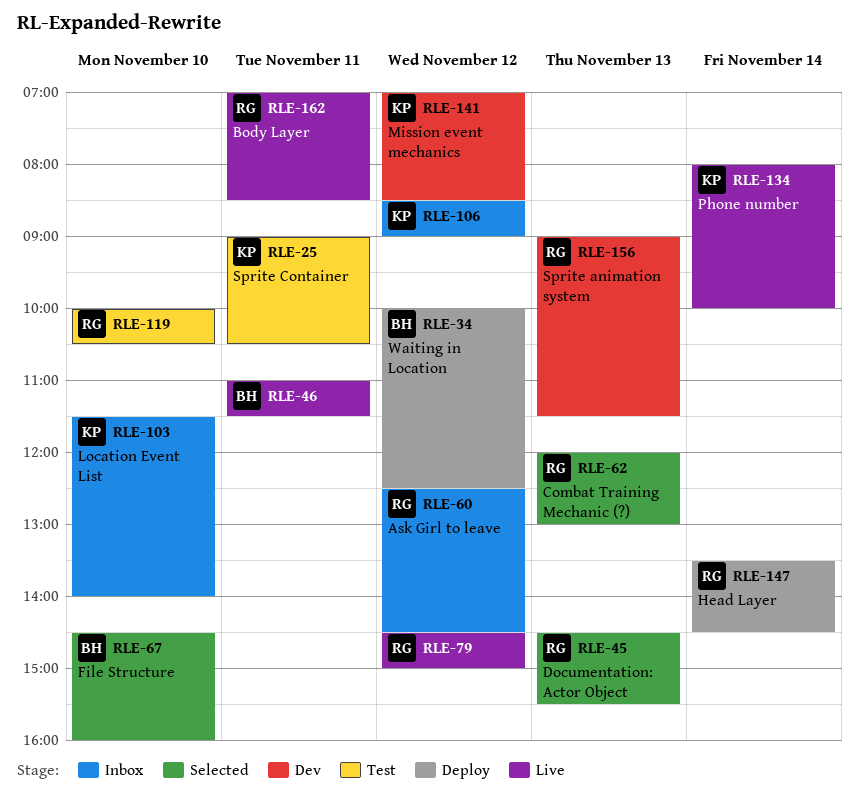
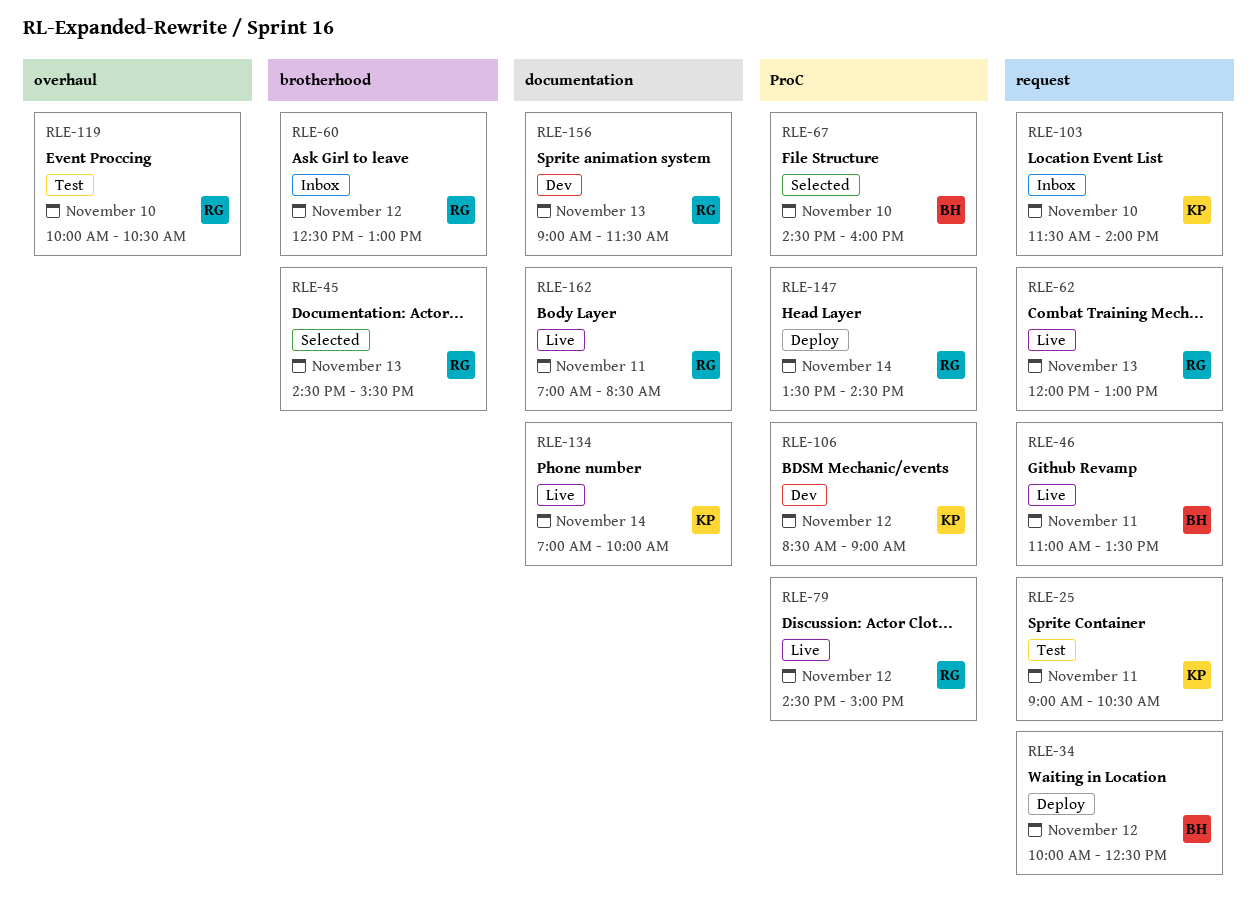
RLE-46, ends: 11:30 -> 13:30
RLE-60, ends: 14:30 -> 13:00
RLE-62, status: Selected -> Live
RLE-106, status: Inbox -> Dev
RLE-134, begins: 08:00 -> 07:00
RLE-141: present -> none

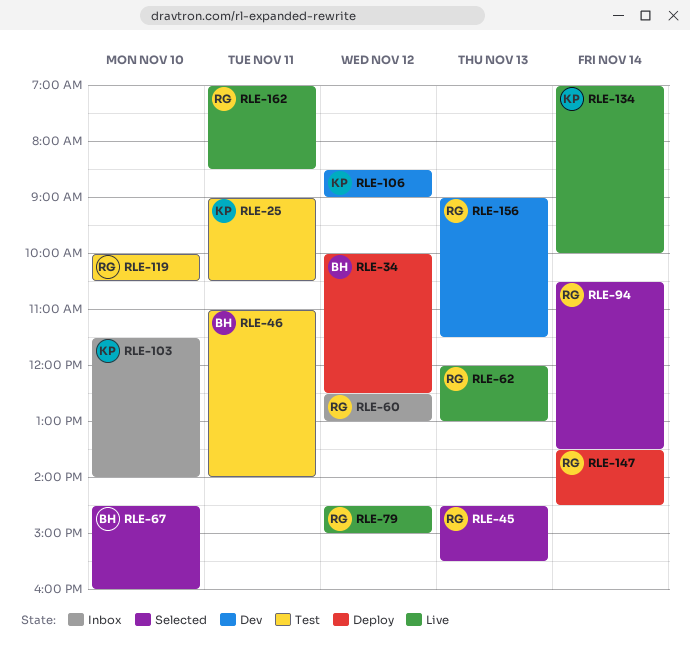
RLE-46, status: Live -> Test
RLE-46, ends: 13:30 -> 14:00
RLE-94: none -> present

